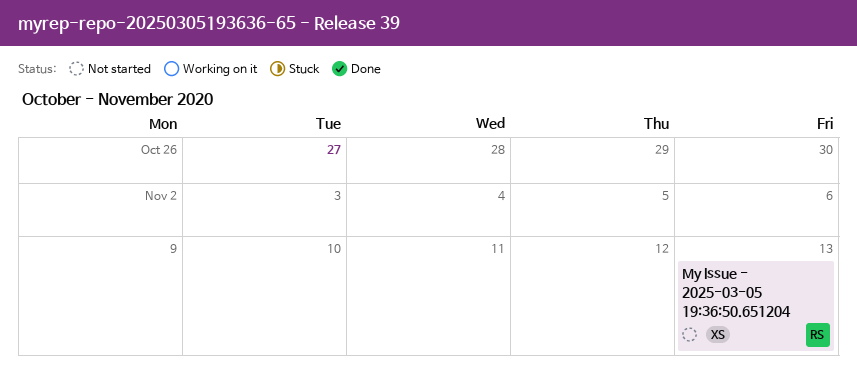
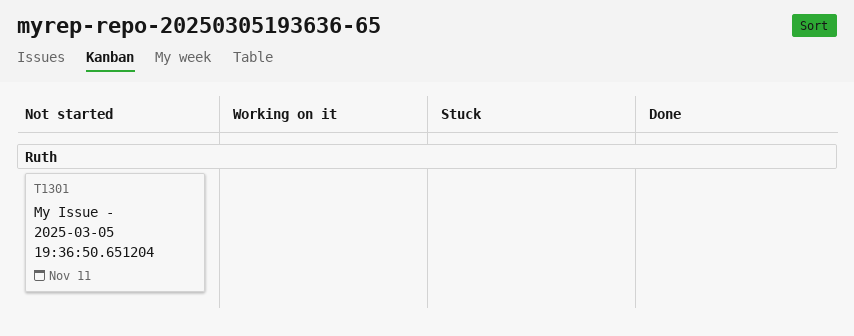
My Issue - 2025-03-05 19:36:50.651204, due: Nov 13 -> Nov 11

